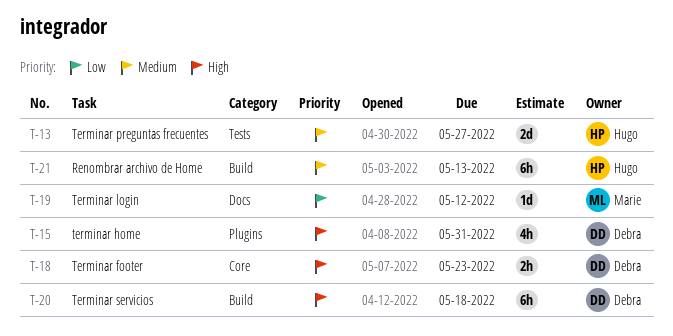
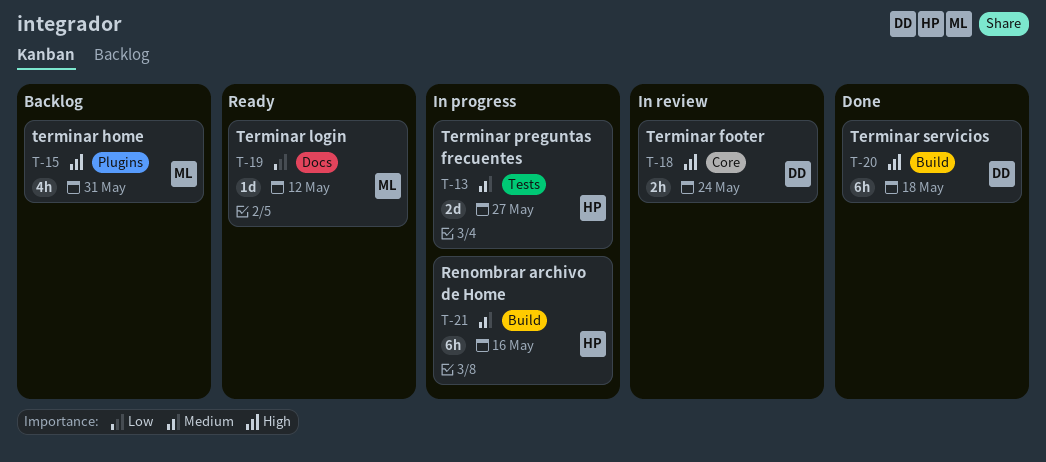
T-15, owner: Debra -> Marie
T-18, due: May 23 -> May 24
T-21, due: May 13 -> May 16

